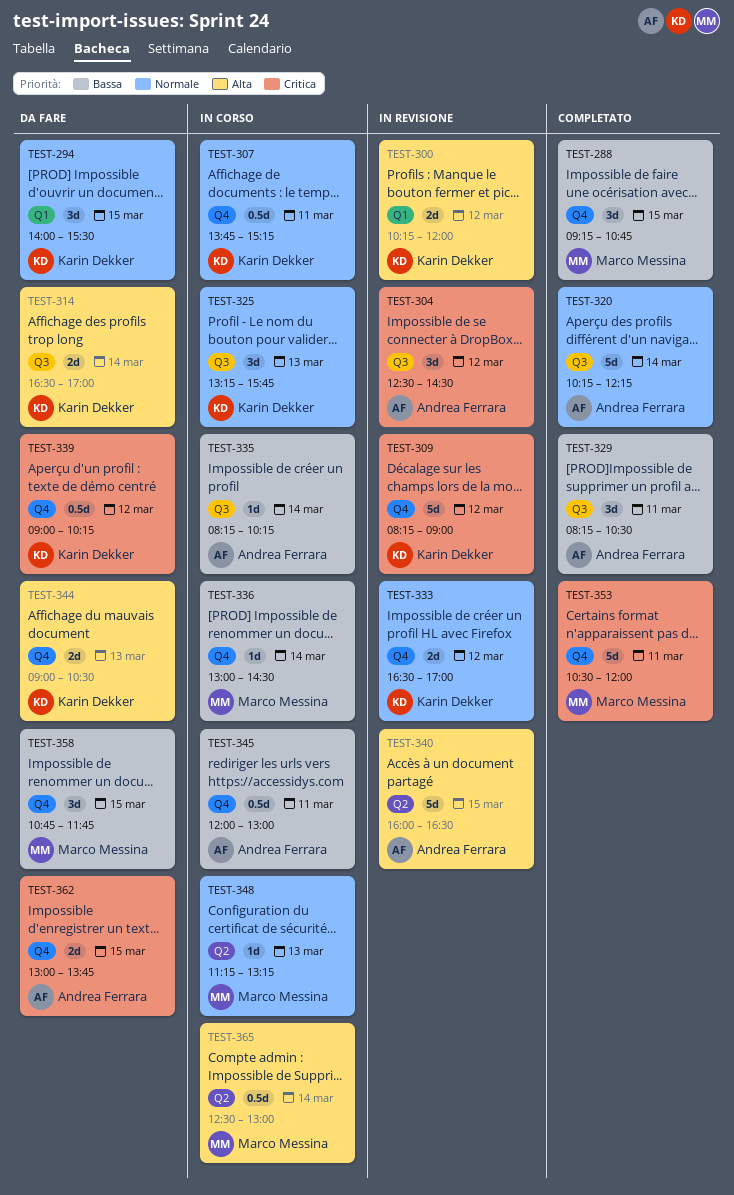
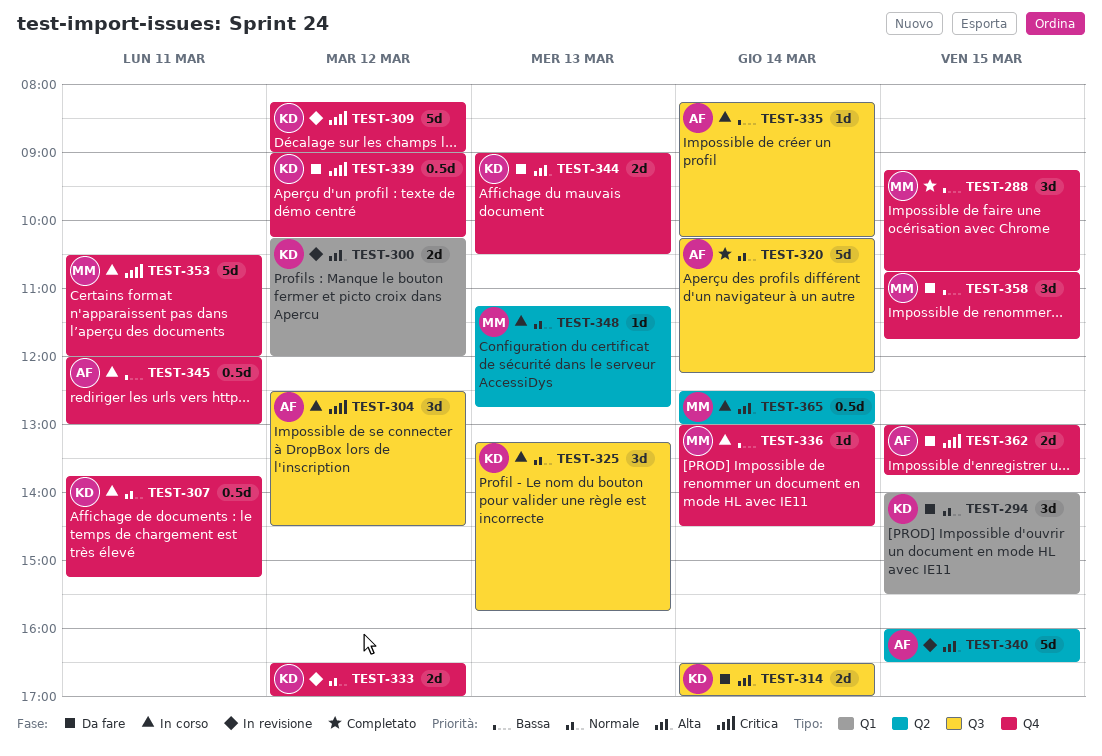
TEST-304, status: In revisione -> In corso
TEST-329: present -> none
TEST-348, ends: 13:15 -> 12:45
TEST-353, status: Completato -> In corso

